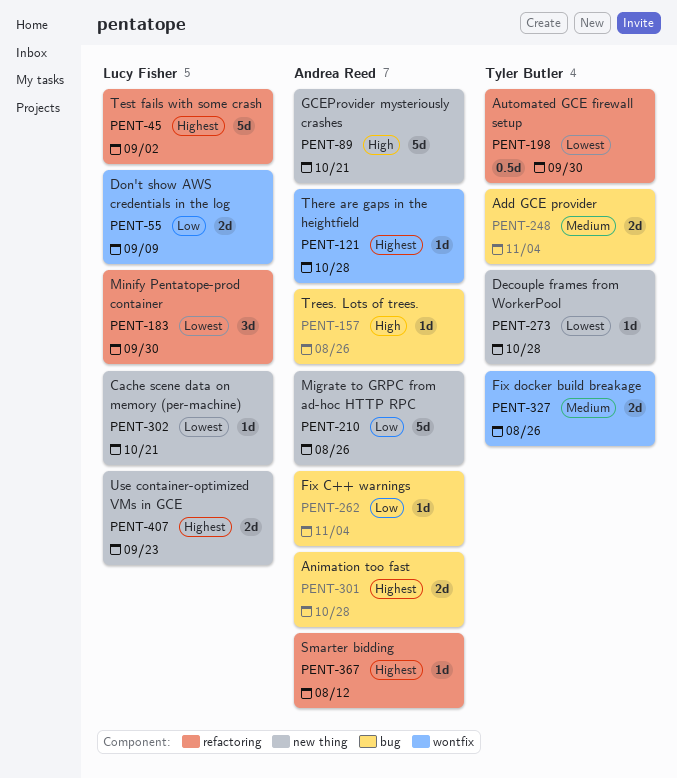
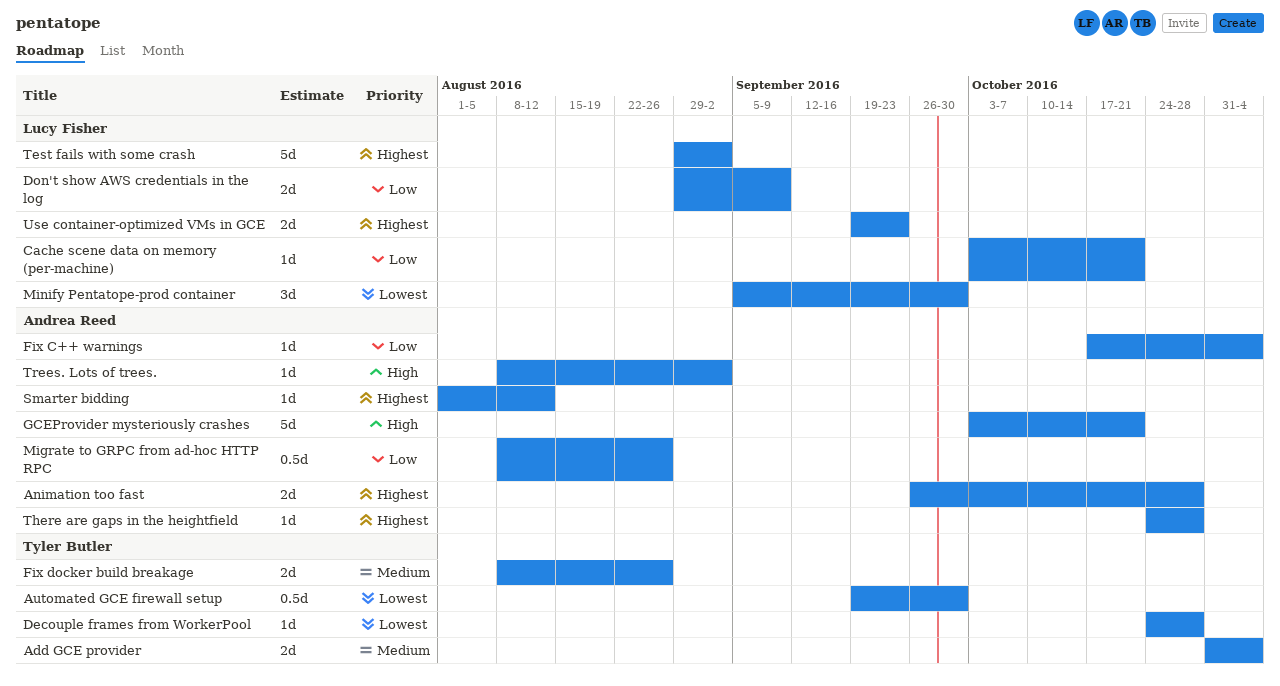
Cache scene data on memory (per-machine), priority: Lowest -> Low
Migrate to GRPC from ad-hoc HTTP RPC, estimate: 5d -> 0.5d
Trees. Lots of trees., due: Aug 26 -> Sep 2

